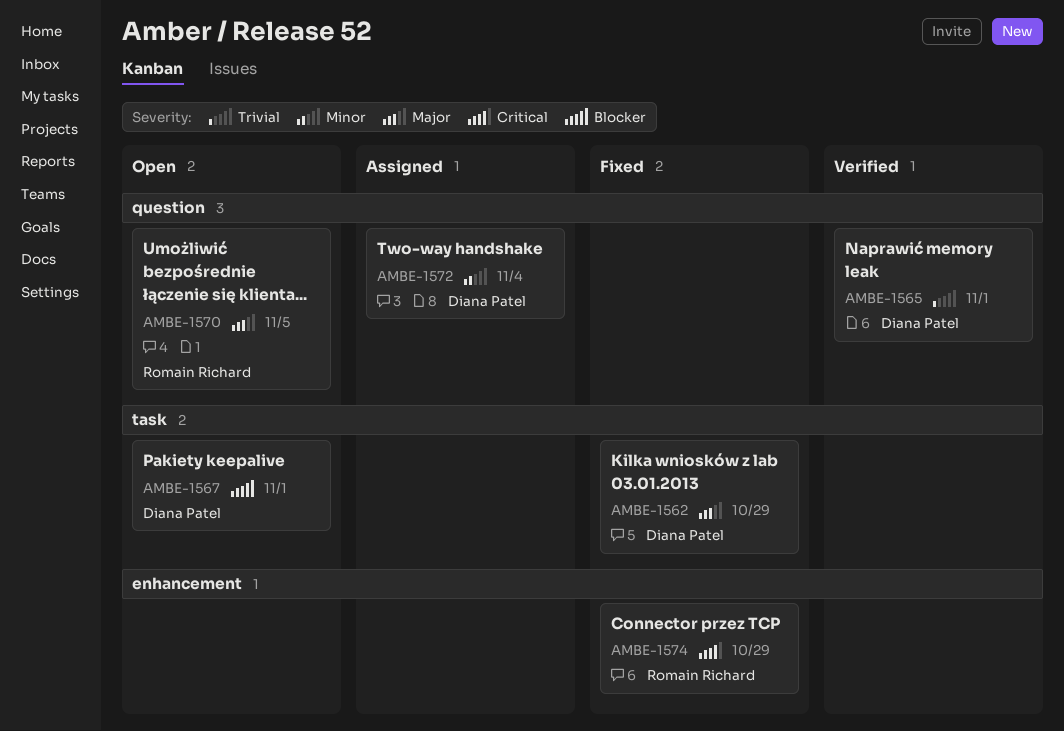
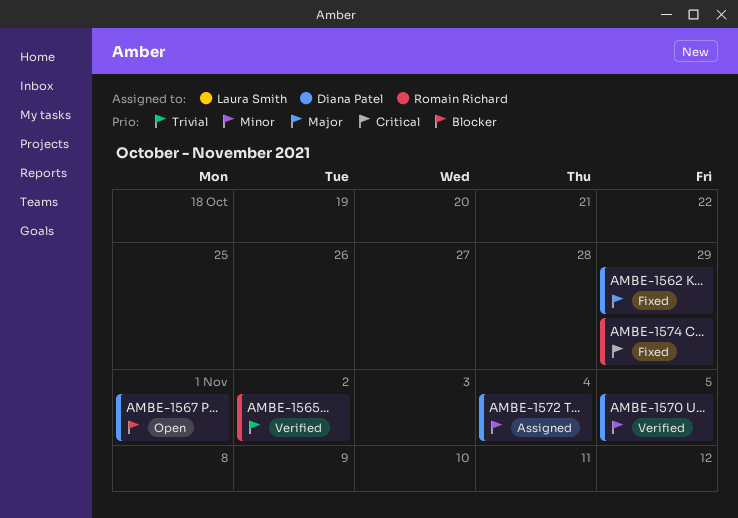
AMBE-1565, owner: Diana Patel -> Romain Richard
AMBE-1565, due: Nov 1 -> Nov 2
AMBE-1570, status: Open -> Verified
AMBE-1570, owner: Romain Richard -> Diana Patel
AMBE-1570, priority: Major -> Minor

